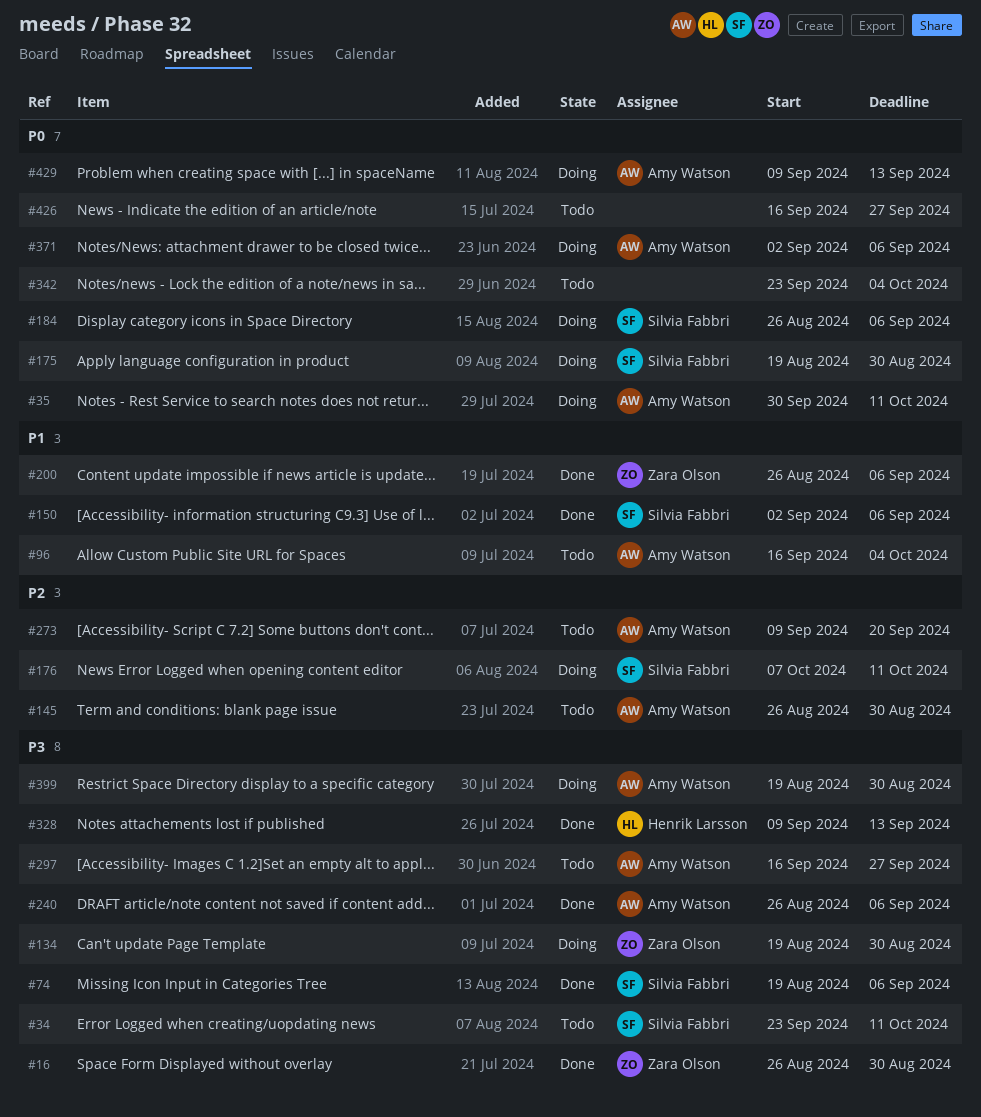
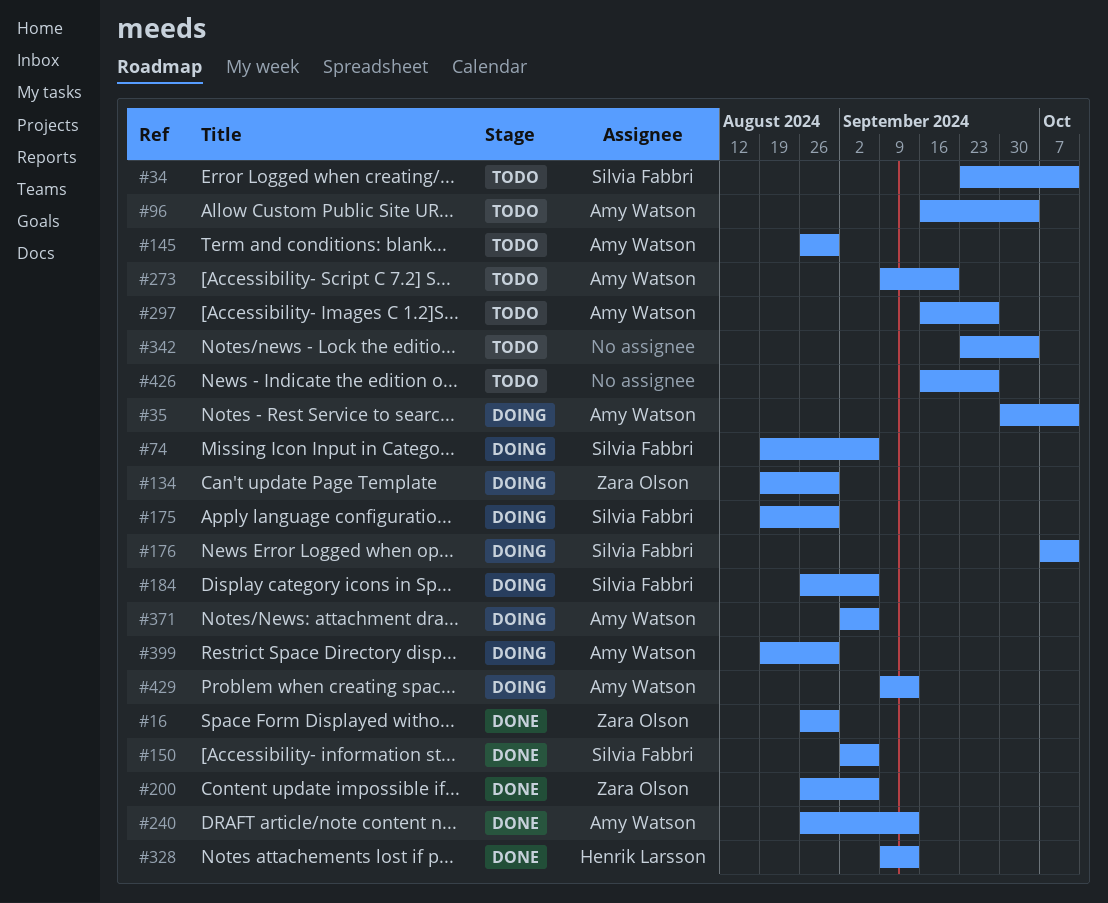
#74, status: Done -> Doing
#240, due: Sep 6 -> Sep 13

